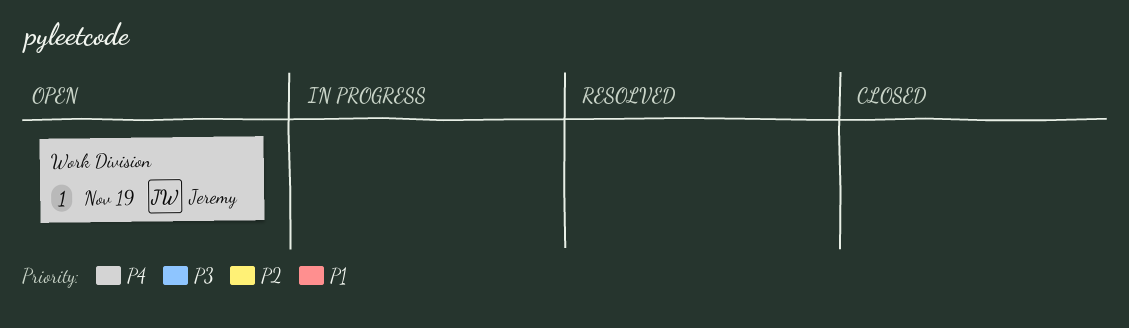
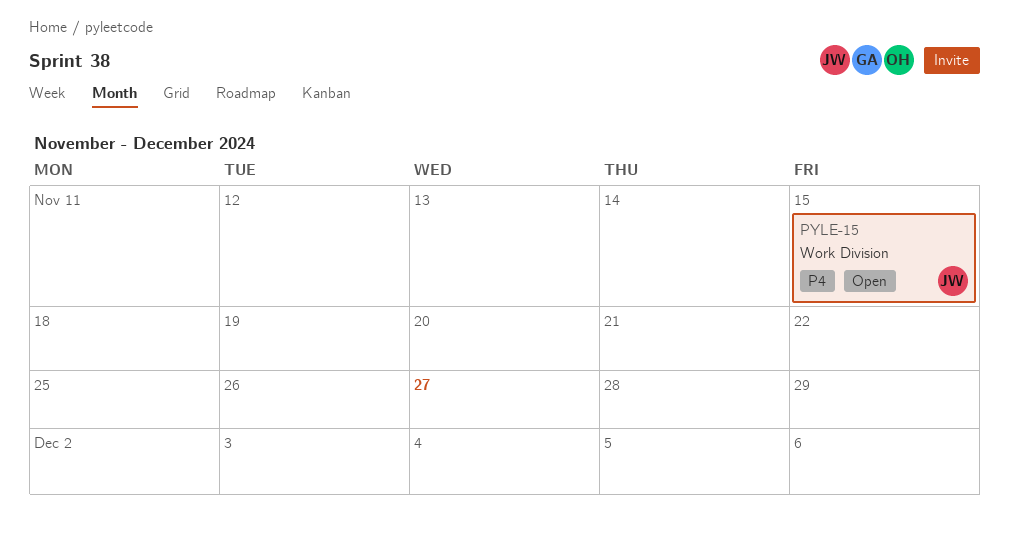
Work Division, due: Nov 19 -> Nov 15

